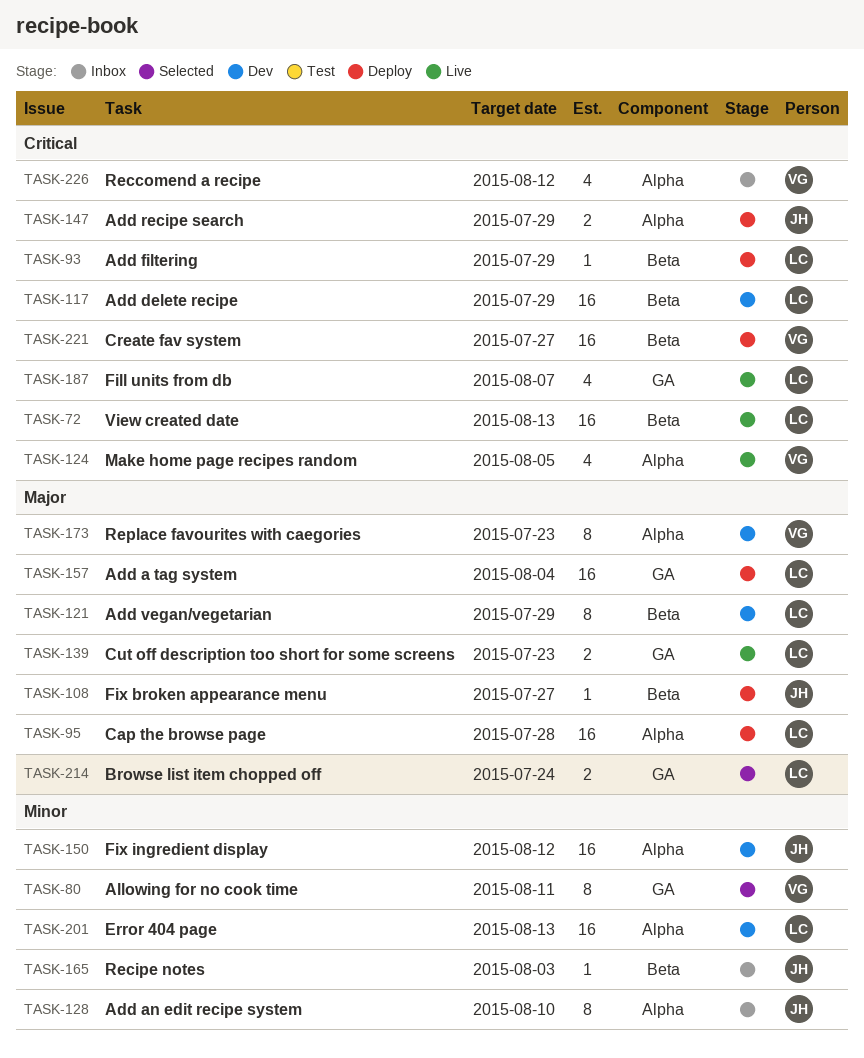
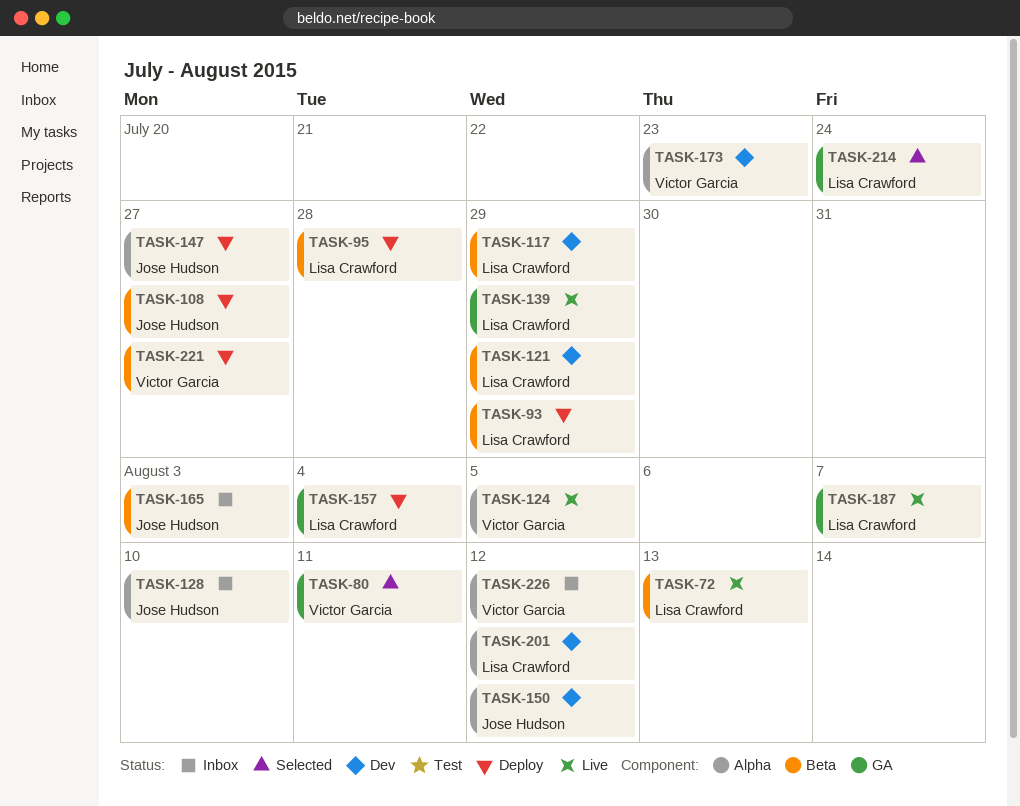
TASK-95, label: Alpha -> Beta
TASK-139, due: Jul 23 -> Jul 29
TASK-147, due: Jul 29 -> Jul 27
TASK-201, due: Aug 13 -> Aug 12

